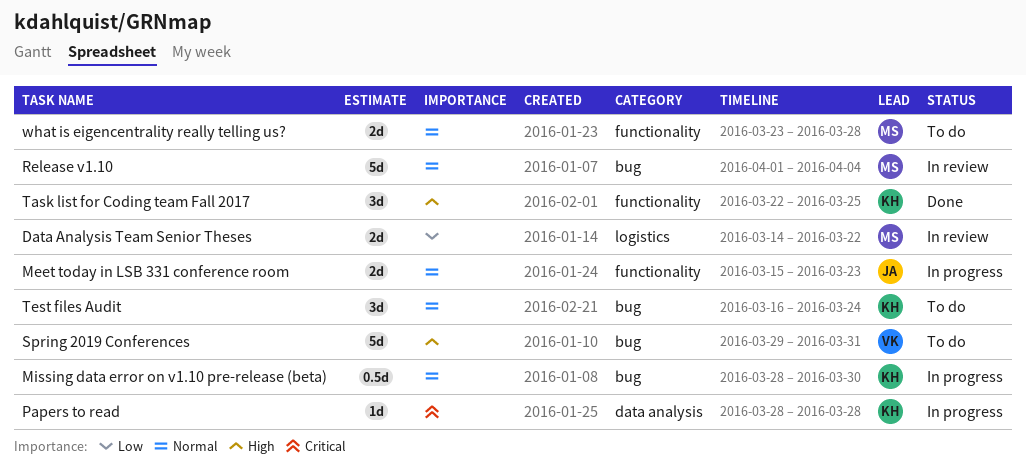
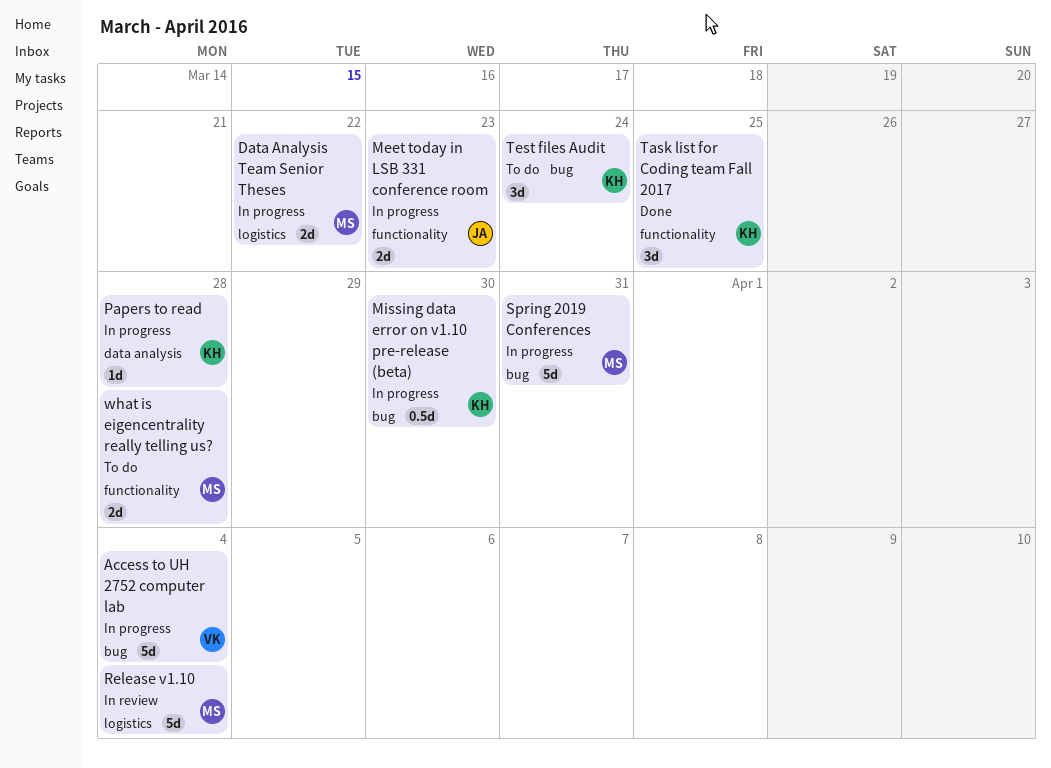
Access to UH 2752 computer lab: none -> present
Data Analysis Team Senior Theses, status: In review -> In progress
Release v1.10, label: bug -> logistics
Spring 2019 Conferences, status: To do -> In progress
Spring 2019 Conferences, owner: VK -> MS

